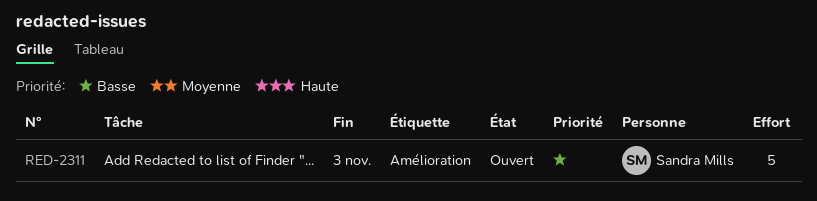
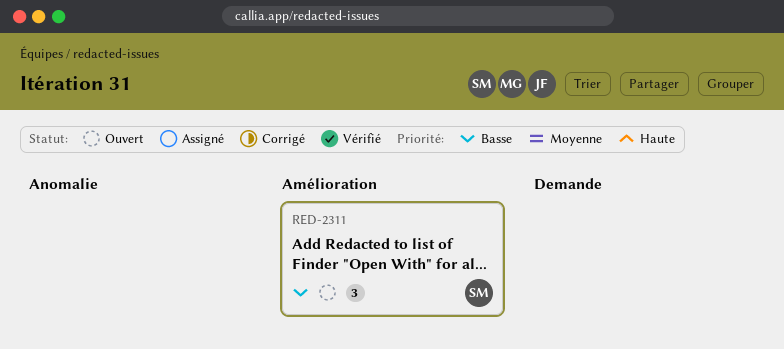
RED-2311, estimate: 5 -> 3

